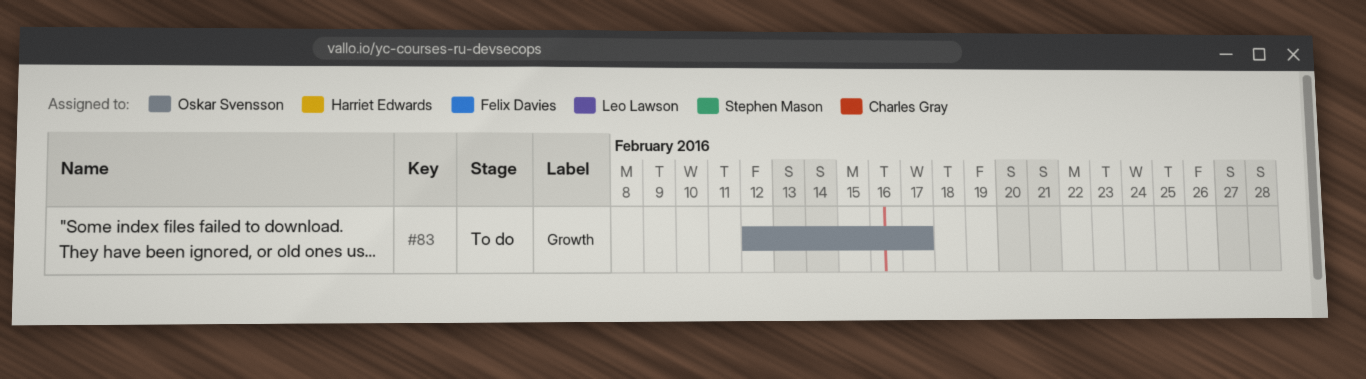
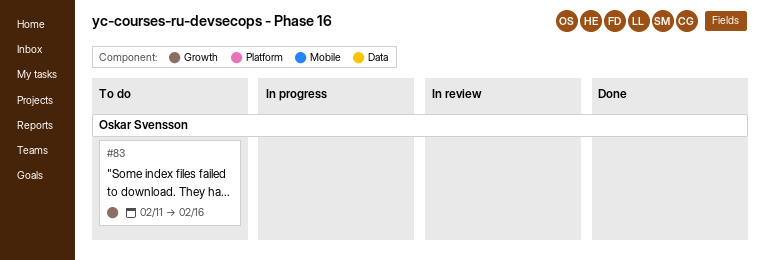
#83, start: Feb 12 -> Feb 11
#83, due: Feb 17 -> Feb 16

